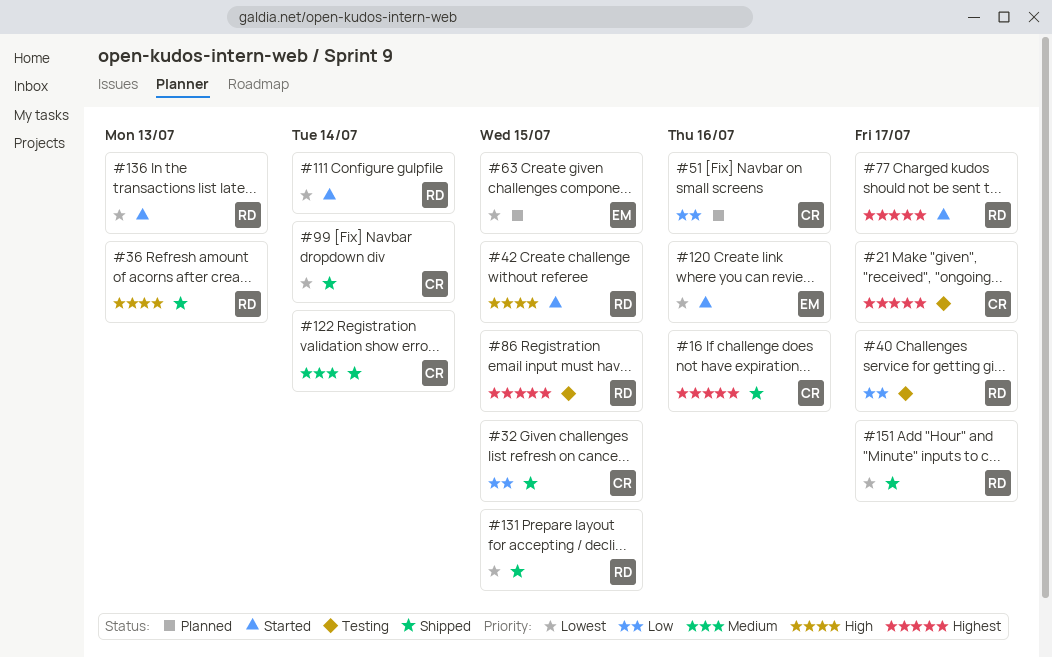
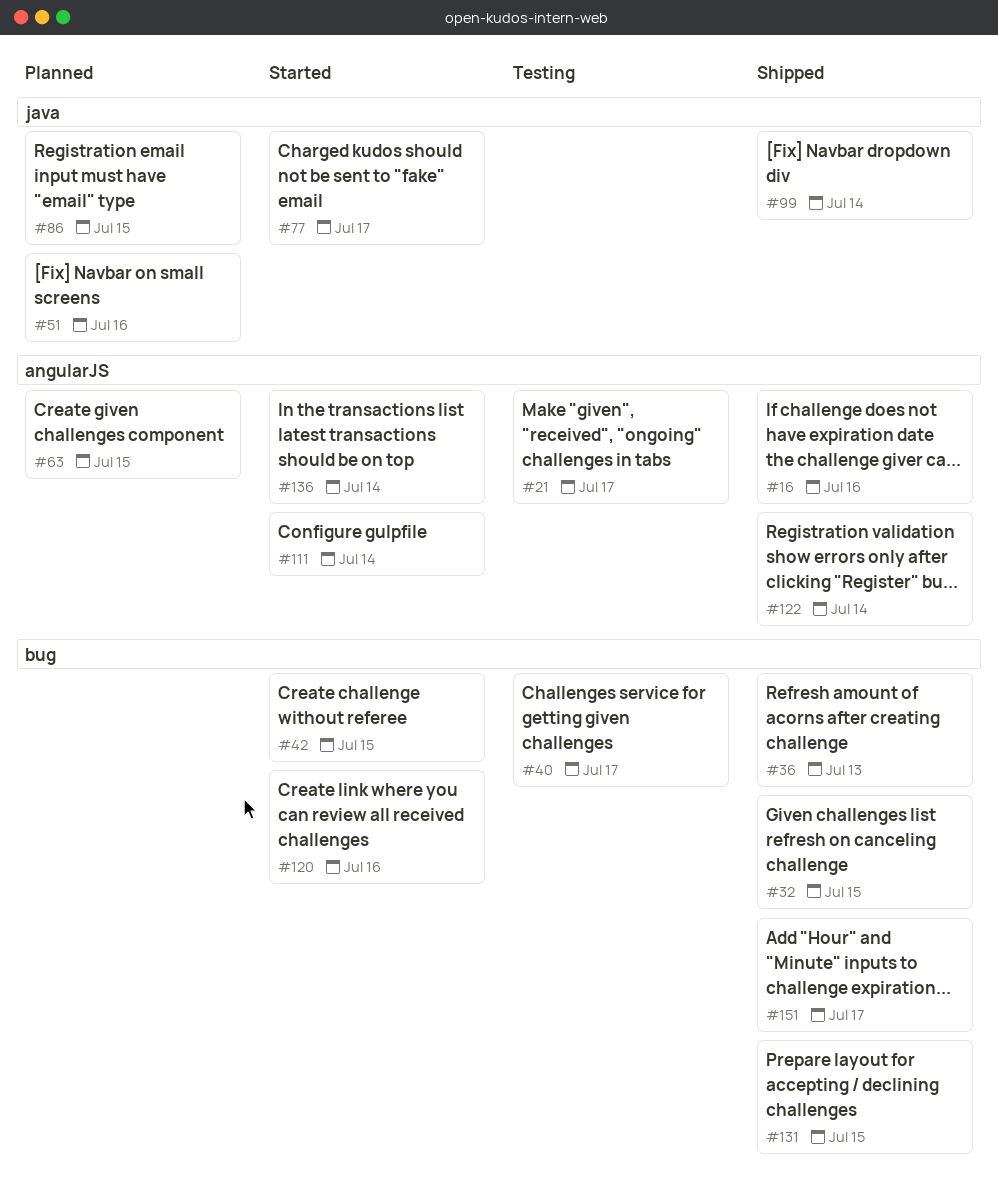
#86, status: Testing -> Planned
#136, due: Jul 13 -> Jul 14

